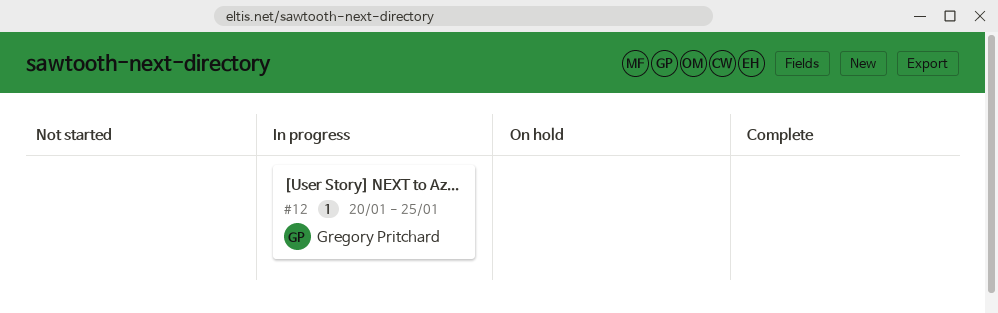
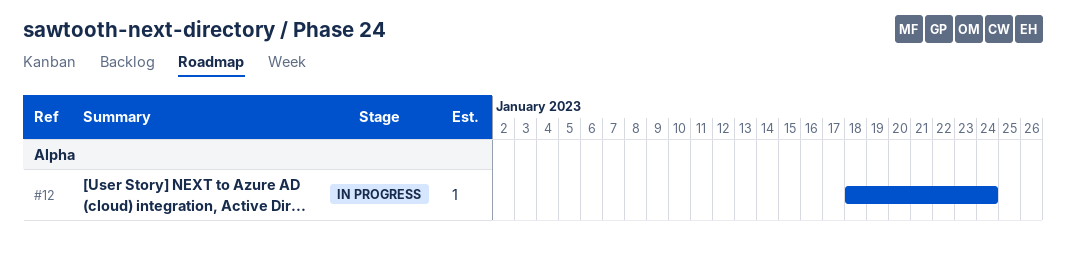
#12, start: Jan 20 -> Jan 18
#12, due: Jan 25 -> Jan 24

